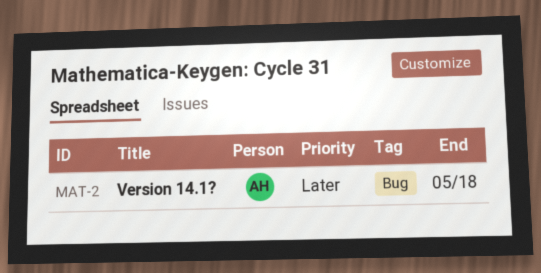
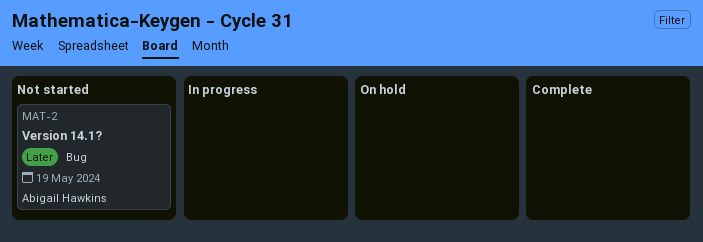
MAT-2, due: May 18 -> May 19

